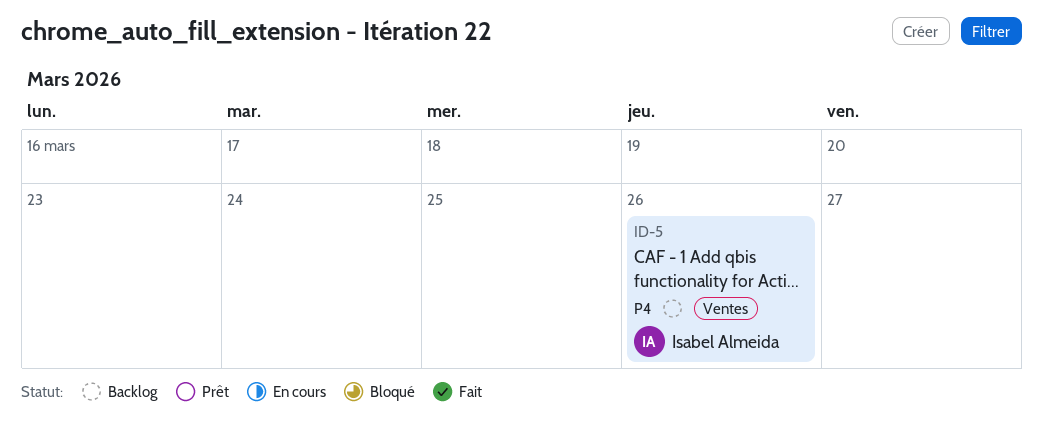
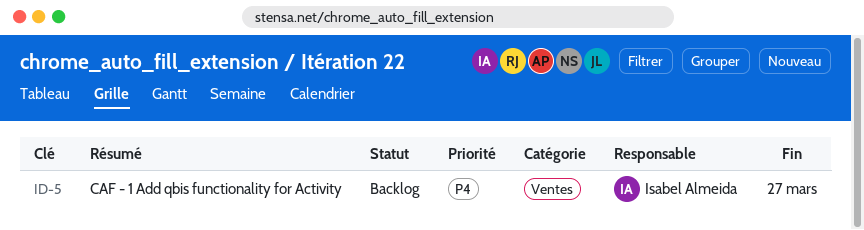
ID-5, due: Mar 26 -> Mar 27

